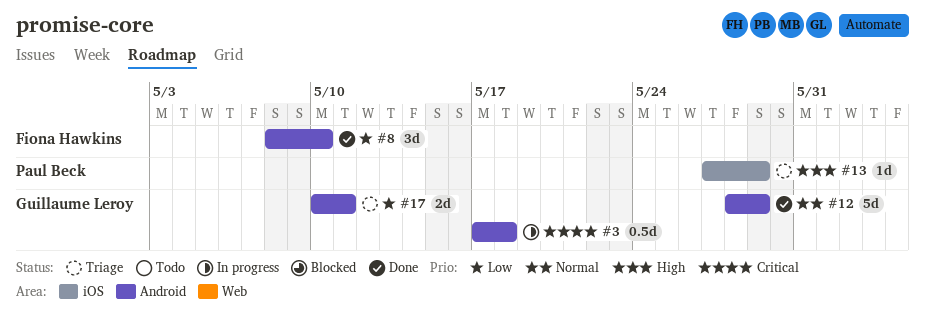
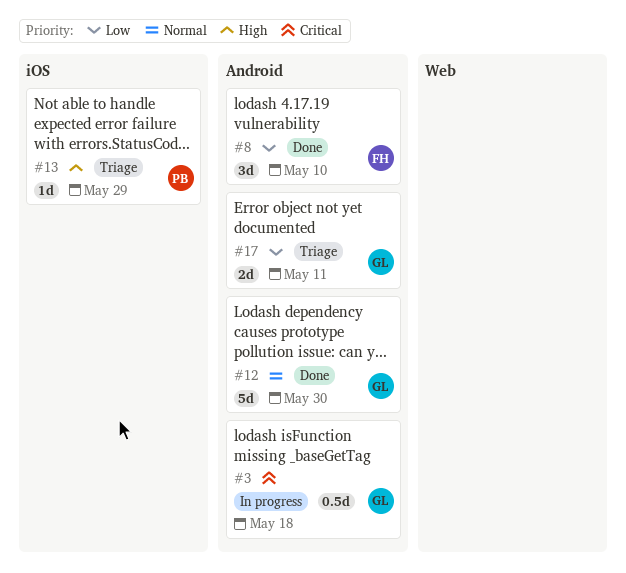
#12, due: May 29 -> May 30

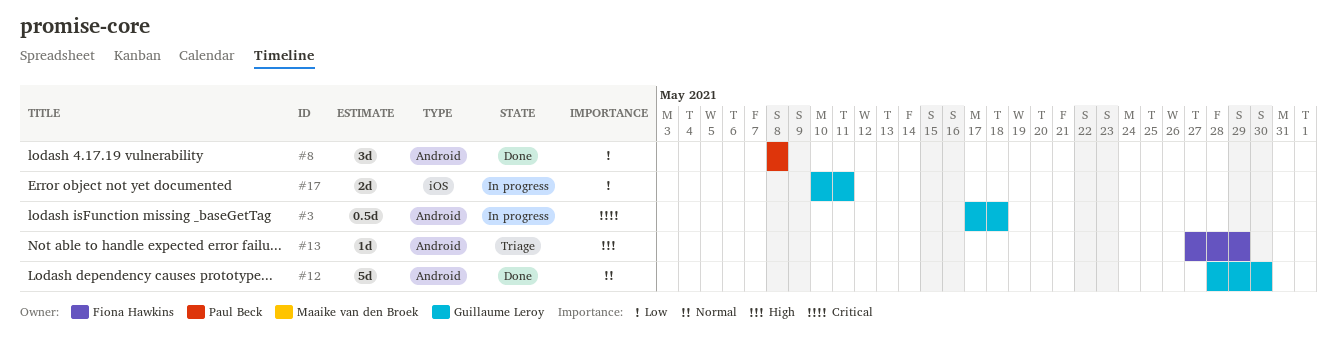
#8, owner: Fiona Hawkins -> Paul Beck
#8, due: May 10 -> May 8
#13, owner: Paul Beck -> Fiona Hawkins
#13, label: iOS -> Android
#17, status: Triage -> In progress
#17, label: Android -> iOS

